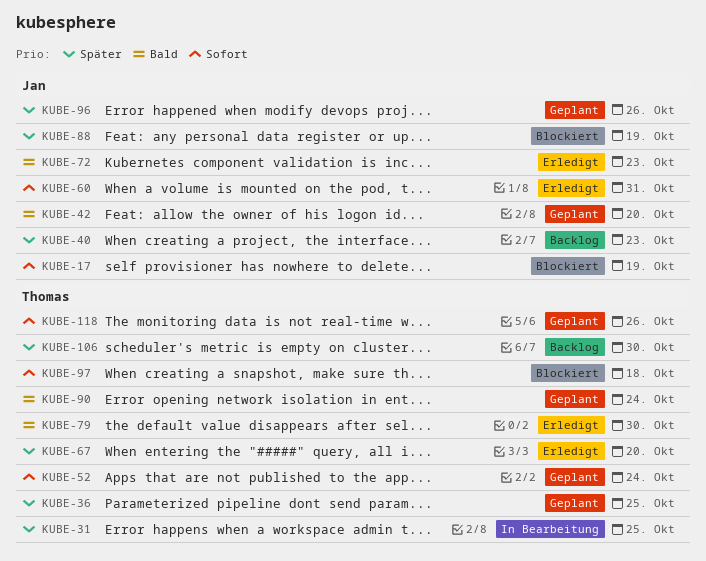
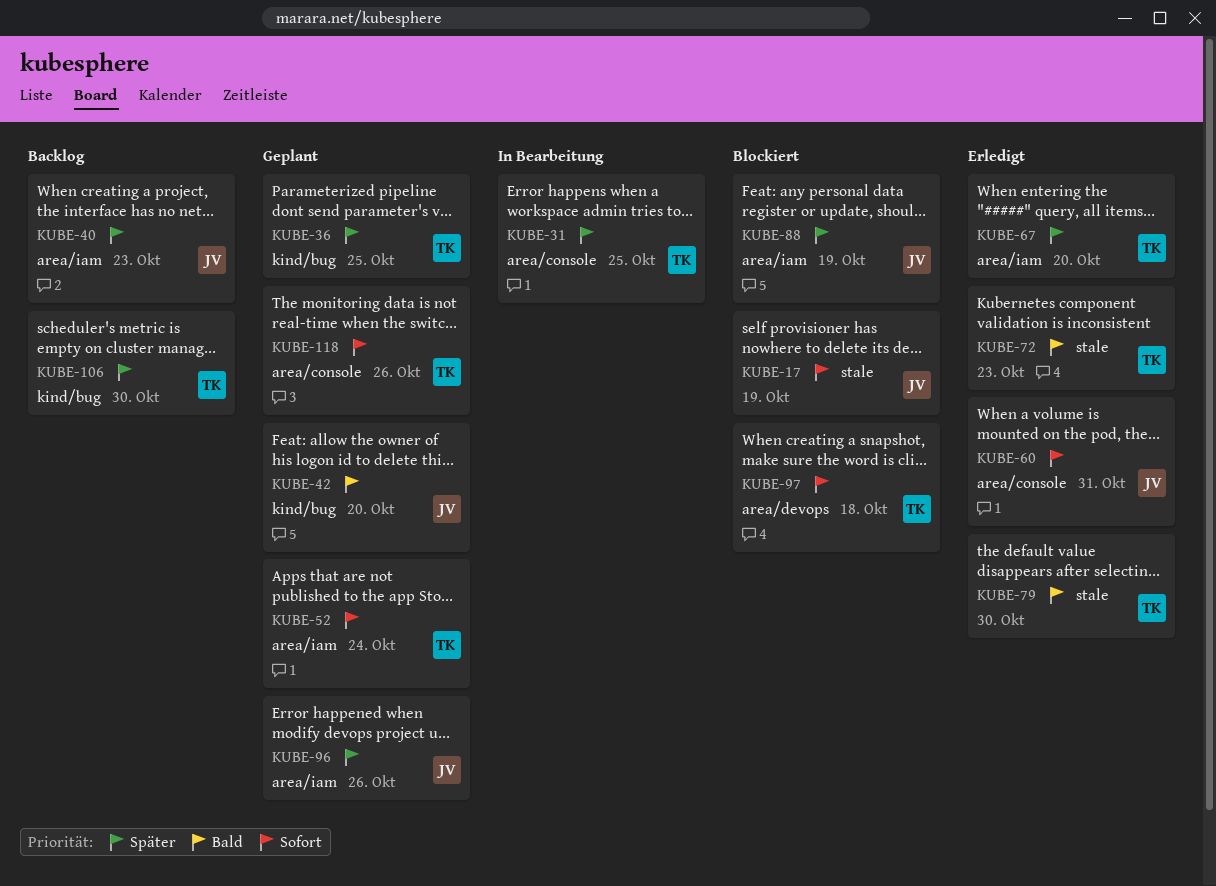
KUBE-72, owner: Jan -> Thomas
KUBE-90: present -> none

